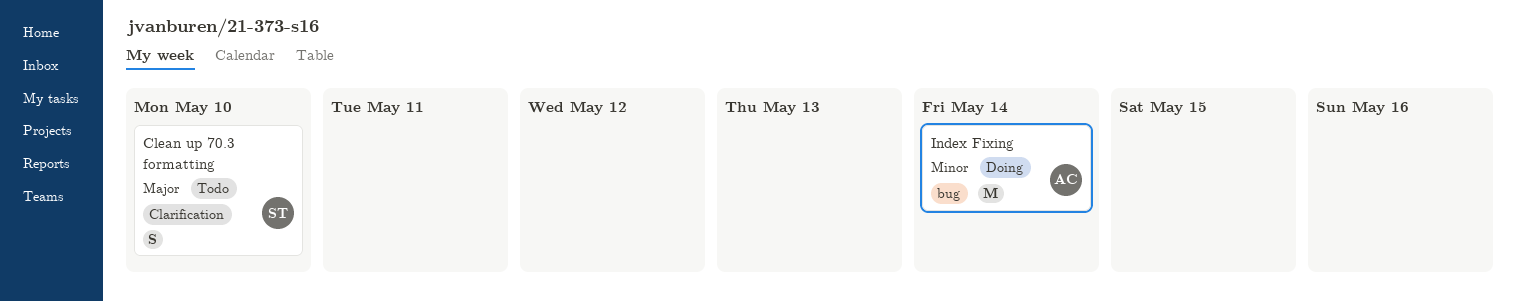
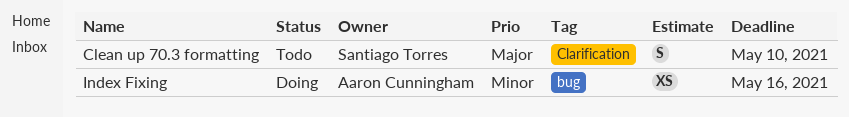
Index Fixing, estimate: M -> XS
Index Fixing, due: May 14 -> May 16

